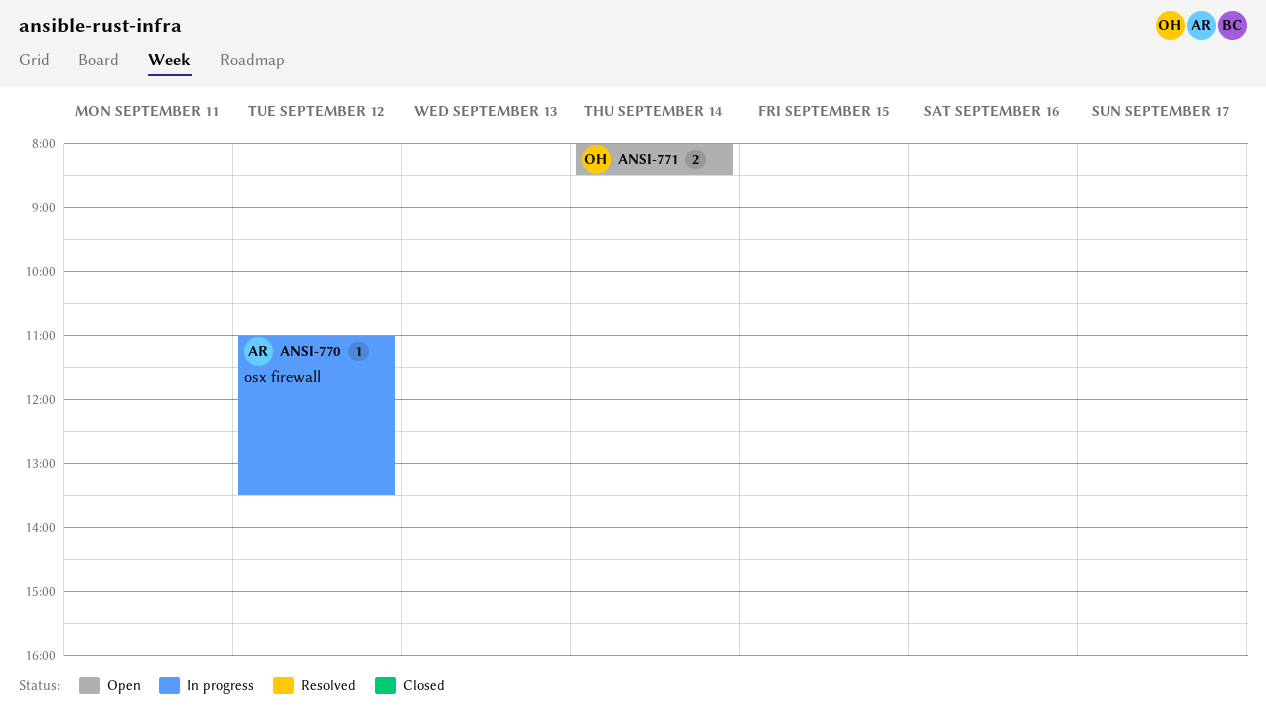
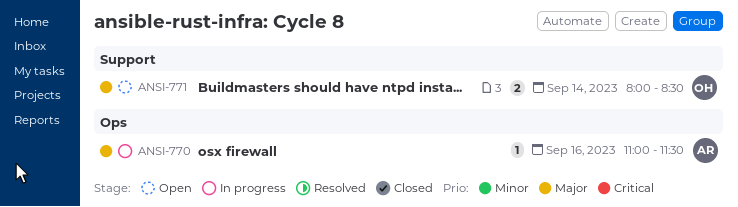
ANSI-770, day: Sep 12 -> Sep 16
ANSI-770, ends: 13:30 -> 11:30

